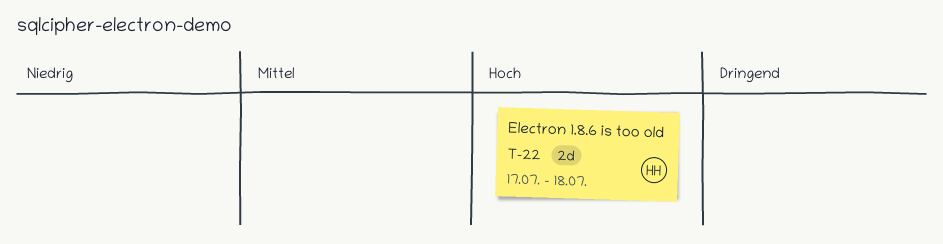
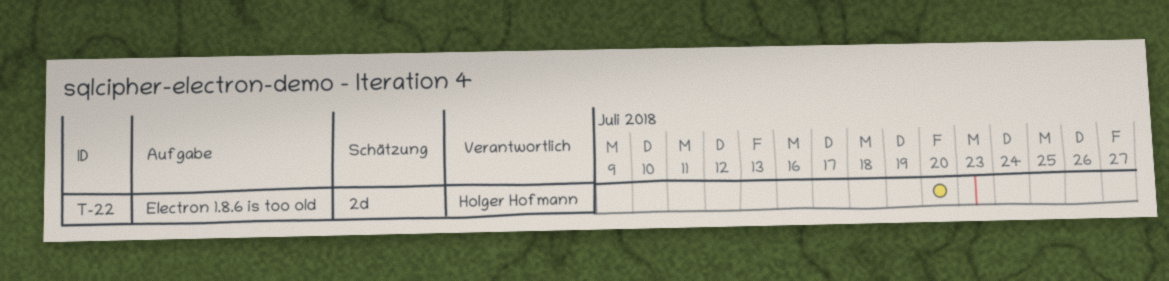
T-22, start: Jul 17 -> Jul 20
T-22, due: Jul 18 -> Jul 20

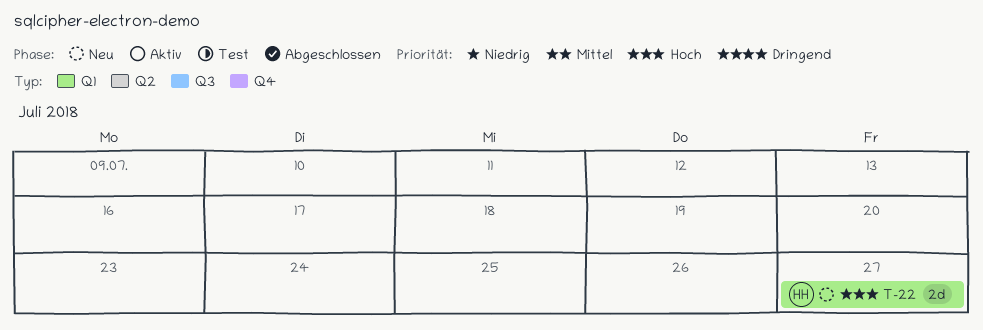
T-22, start: Jul 20 -> Jul 27
T-22, due: Jul 20 -> Jul 27

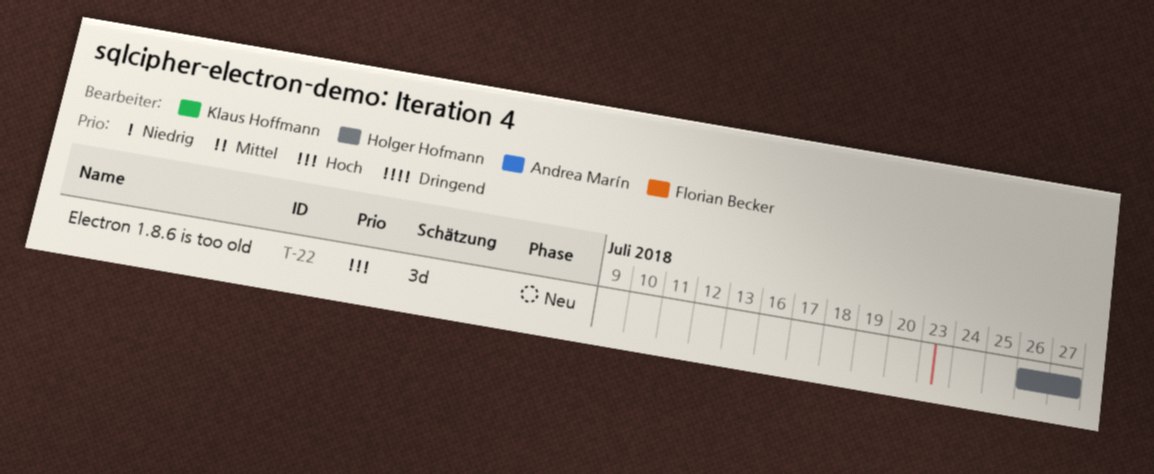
T-22, estimate: 2d -> 3d
T-22, start: Jul 27 -> Jul 26

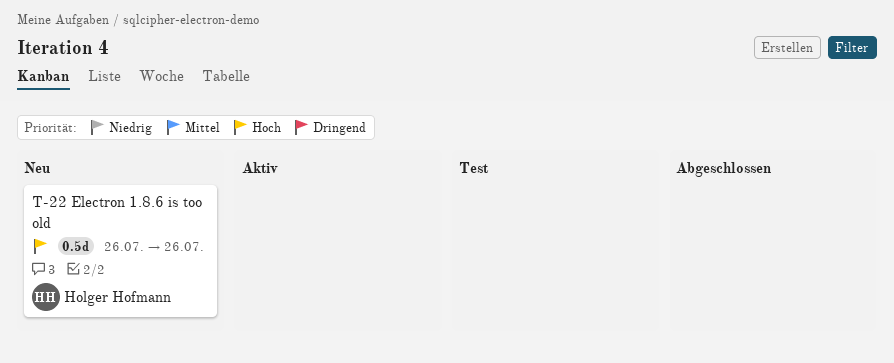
T-22, estimate: 3d -> 0.5d
T-22, due: Jul 27 -> Jul 26

